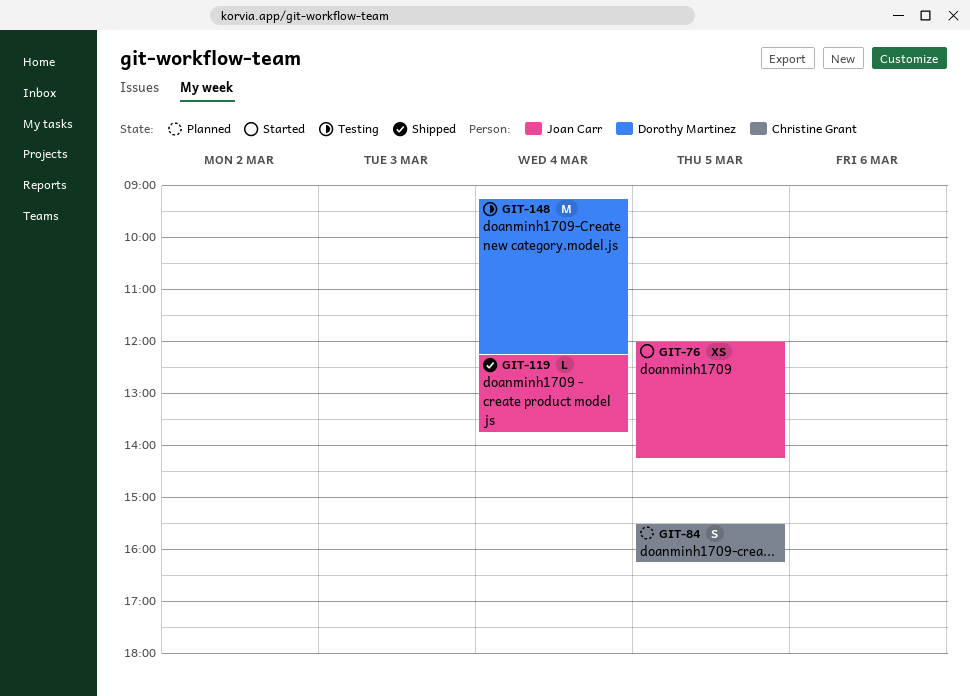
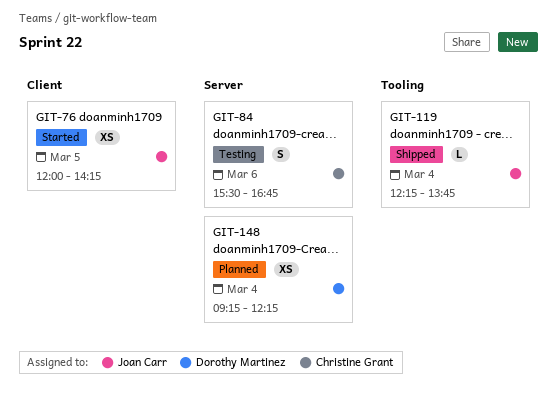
GIT-84, status: Planned -> Testing
GIT-84, day: Mar 5 -> Mar 6
GIT-84, ends: 16:15 -> 16:45
GIT-148, status: Testing -> Planned
GIT-148, estimate: M -> XS

